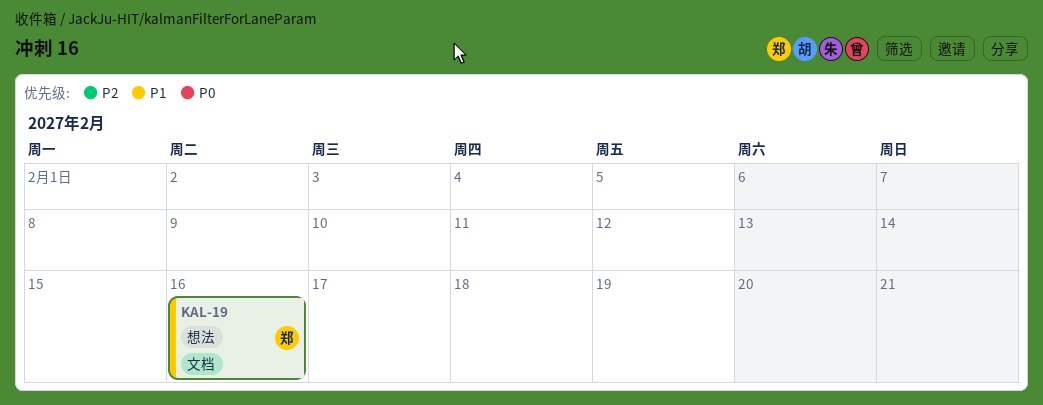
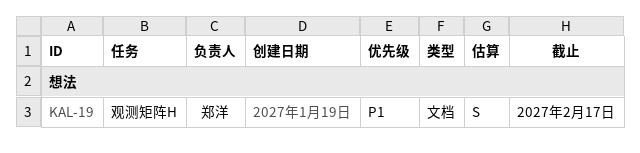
KAL-19, due: Feb 16 -> Feb 17

